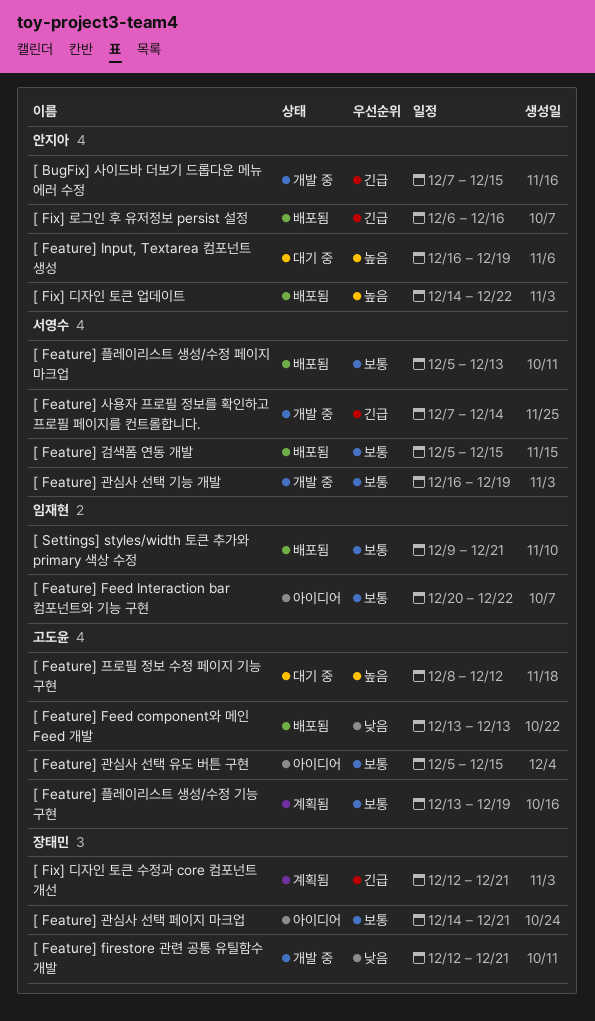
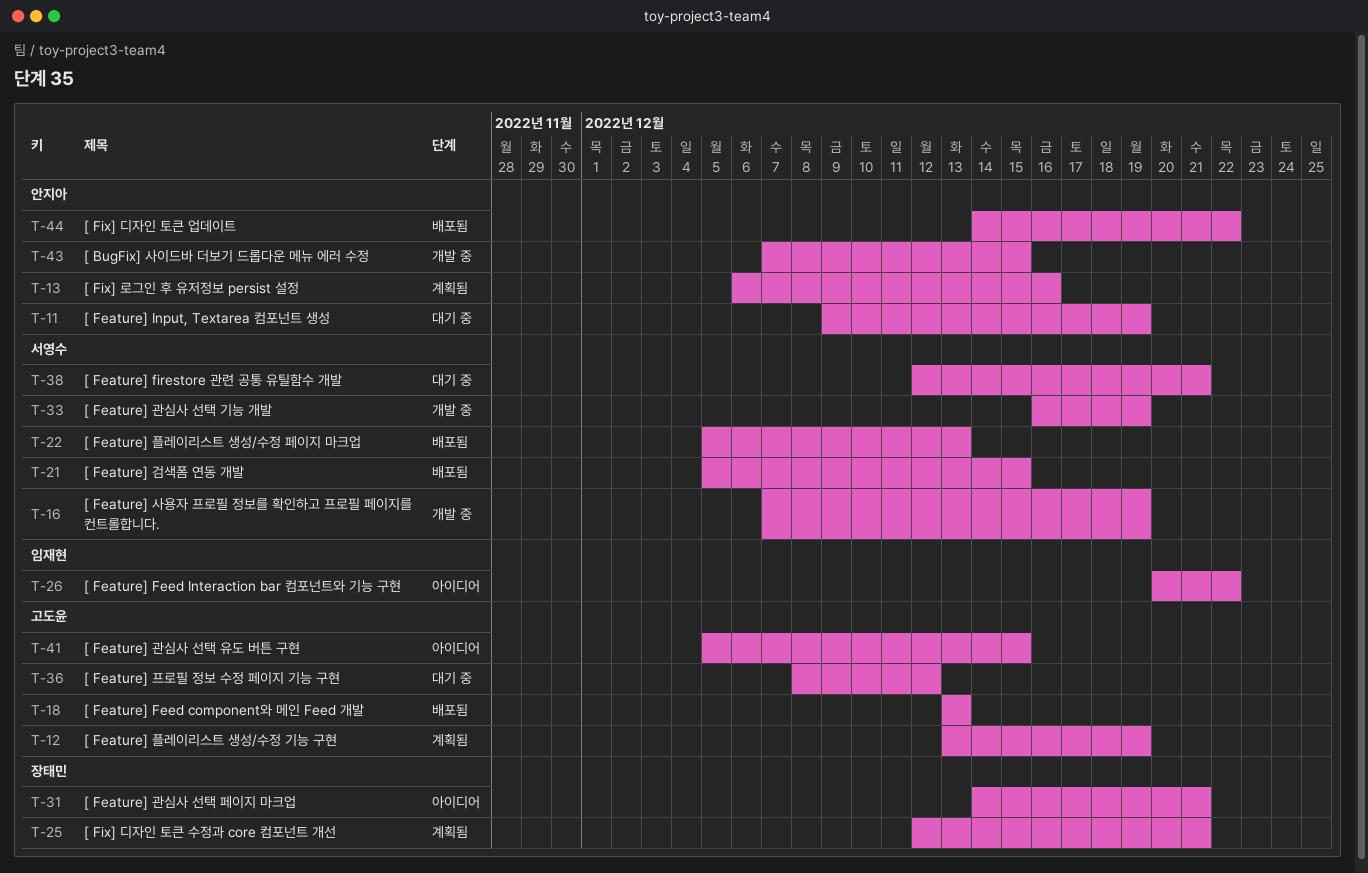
[ Feature] firestore 관련 공통 유틸함수 개발, status: 개발 중 -> 대기 중
[ Feature] firestore 관련 공통 유틸함수 개발, owner: 장태민 -> 서영수
[ Feature] Input, Textarea 컴포넌트 생성, start: Dec 16 -> Dec 9
[ Feature] 사용자 프로필 정보를 확인하고 프로필 페이지를 컨트롤합니다., due: Dec 14 -> Dec 19
[ Fix] 로그인 후 유저정보 persist 설정, status: 배포됨 -> 계획됨
[ Settings] styles/width 토큰 추가와 primary 색상 수정: present -> none

